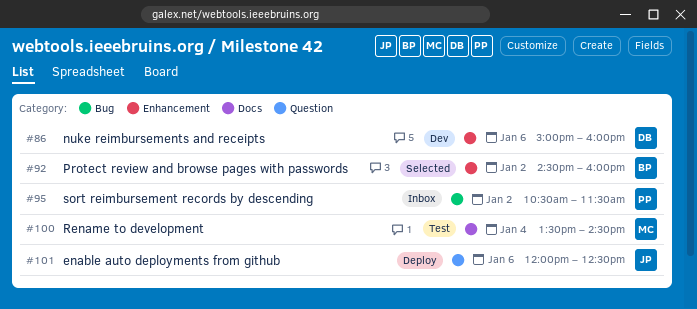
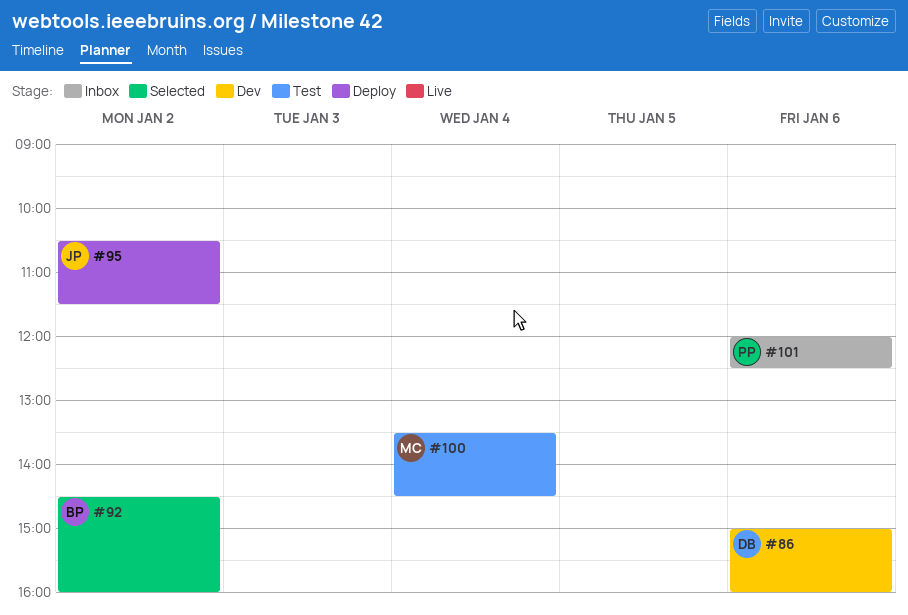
#95, status: Inbox -> Deploy
#95, owner: PP -> JP
#101, status: Deploy -> Inbox
#101, owner: JP -> PP

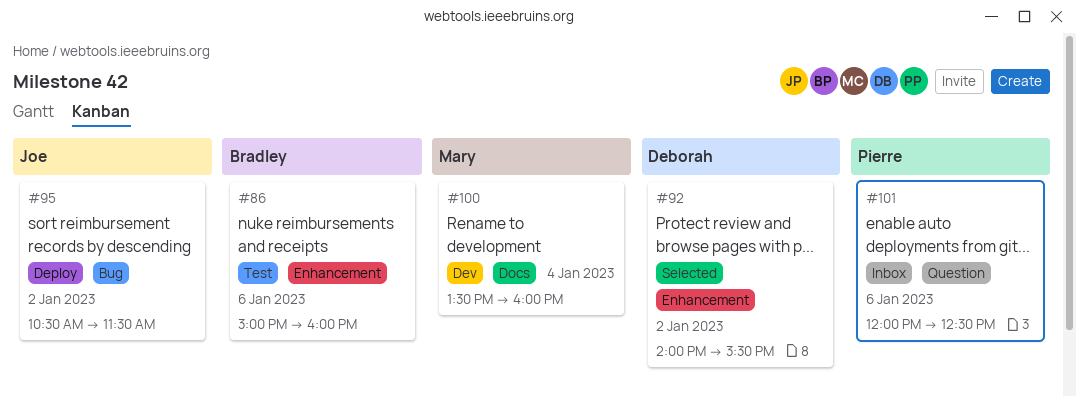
#86, status: Dev -> Test
#86, owner: Deborah -> Bradley
#92, owner: Bradley -> Deborah
#92, begins: 14:30 -> 14:00
#92, ends: 16:00 -> 15:30
#100, status: Test -> Dev
#100, ends: 14:30 -> 16:00

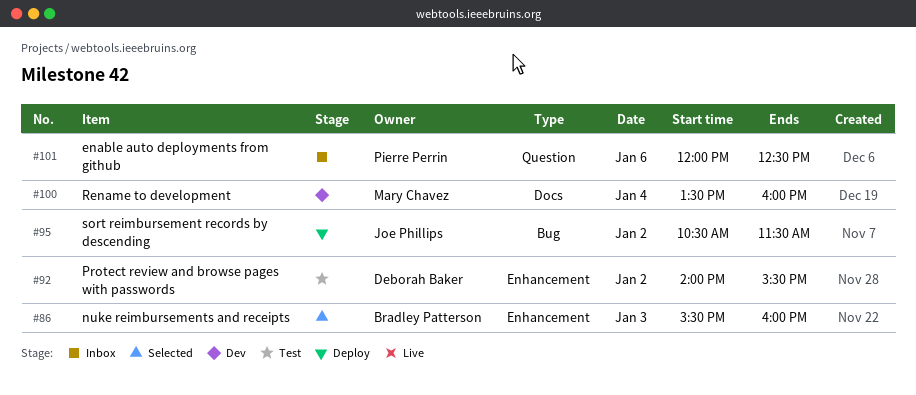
#86, status: Test -> Selected
#86, day: Jan 6 -> Jan 3
#86, begins: 15:00 -> 15:30
#92, status: Selected -> Test

